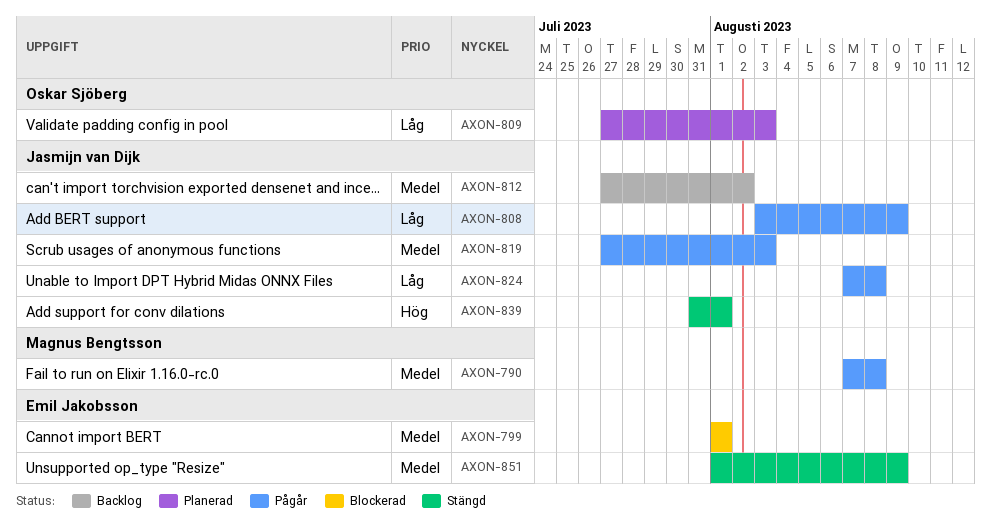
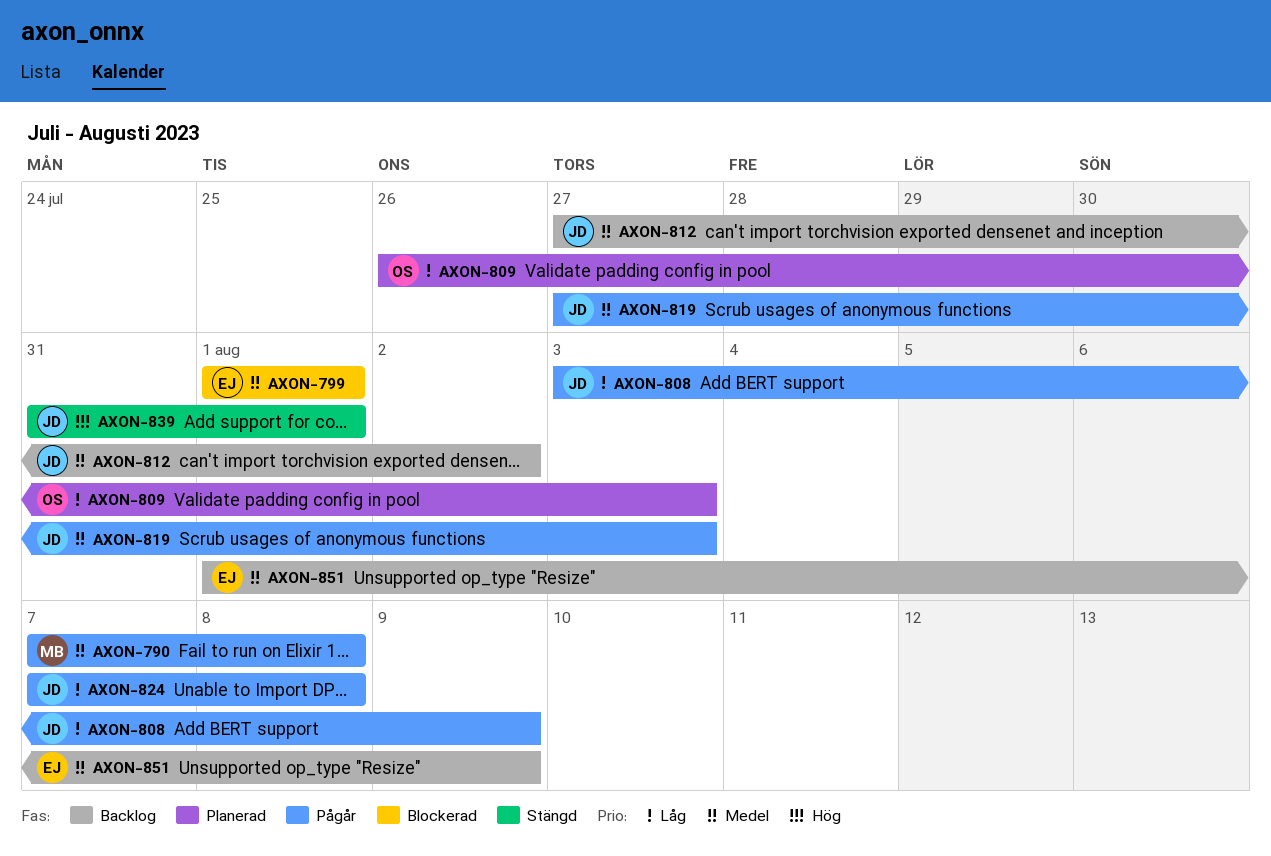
AXON-809, start: Jul 27 -> Jul 26
AXON-851, status: Stängd -> Backlog

